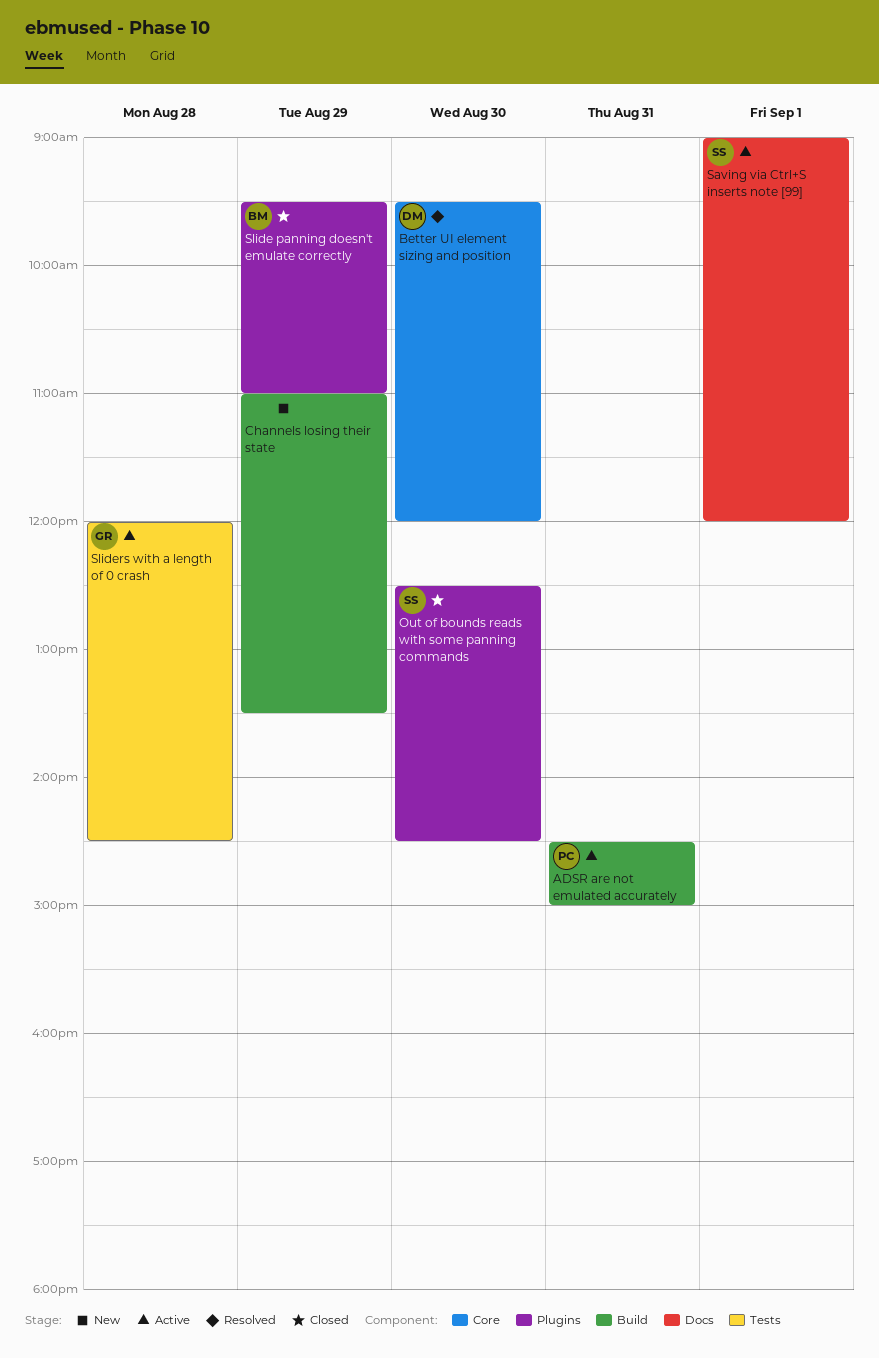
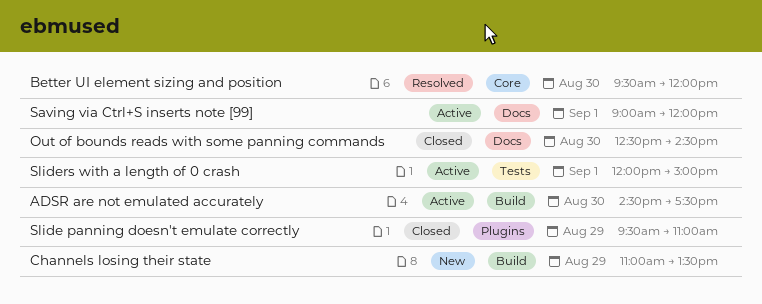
ADSR are not emulated accurately, day: Aug 31 -> Aug 30
ADSR are not emulated accurately, ends: 15:00 -> 17:30
Out of bounds reads with some panning commands, label: Plugins -> Docs
Sliders with a length of 0 crash, day: Aug 28 -> Sep 1
Sliders with a length of 0 crash, ends: 14:30 -> 15:00

